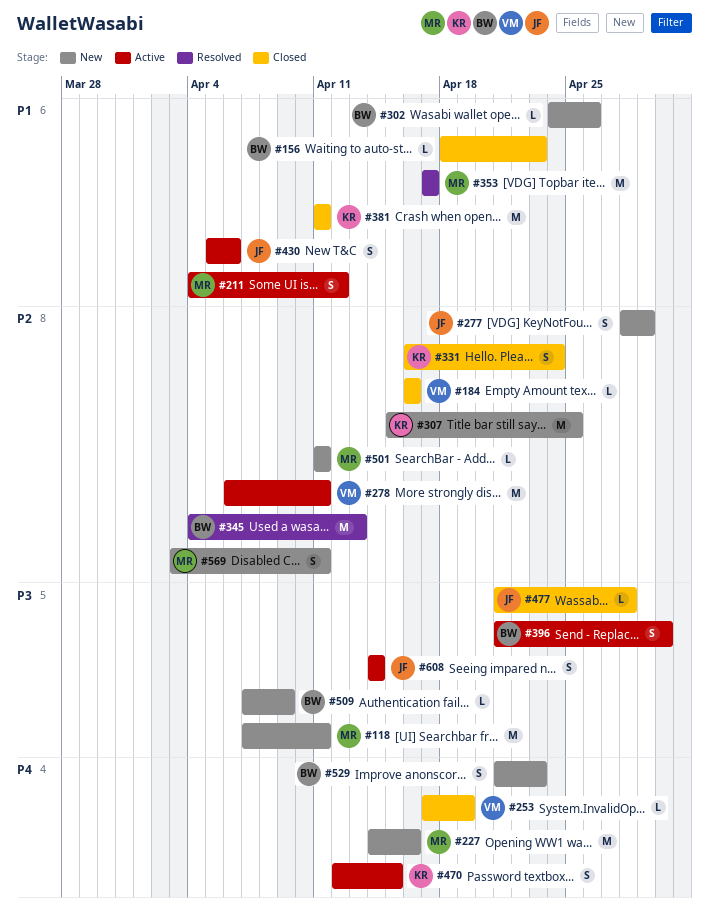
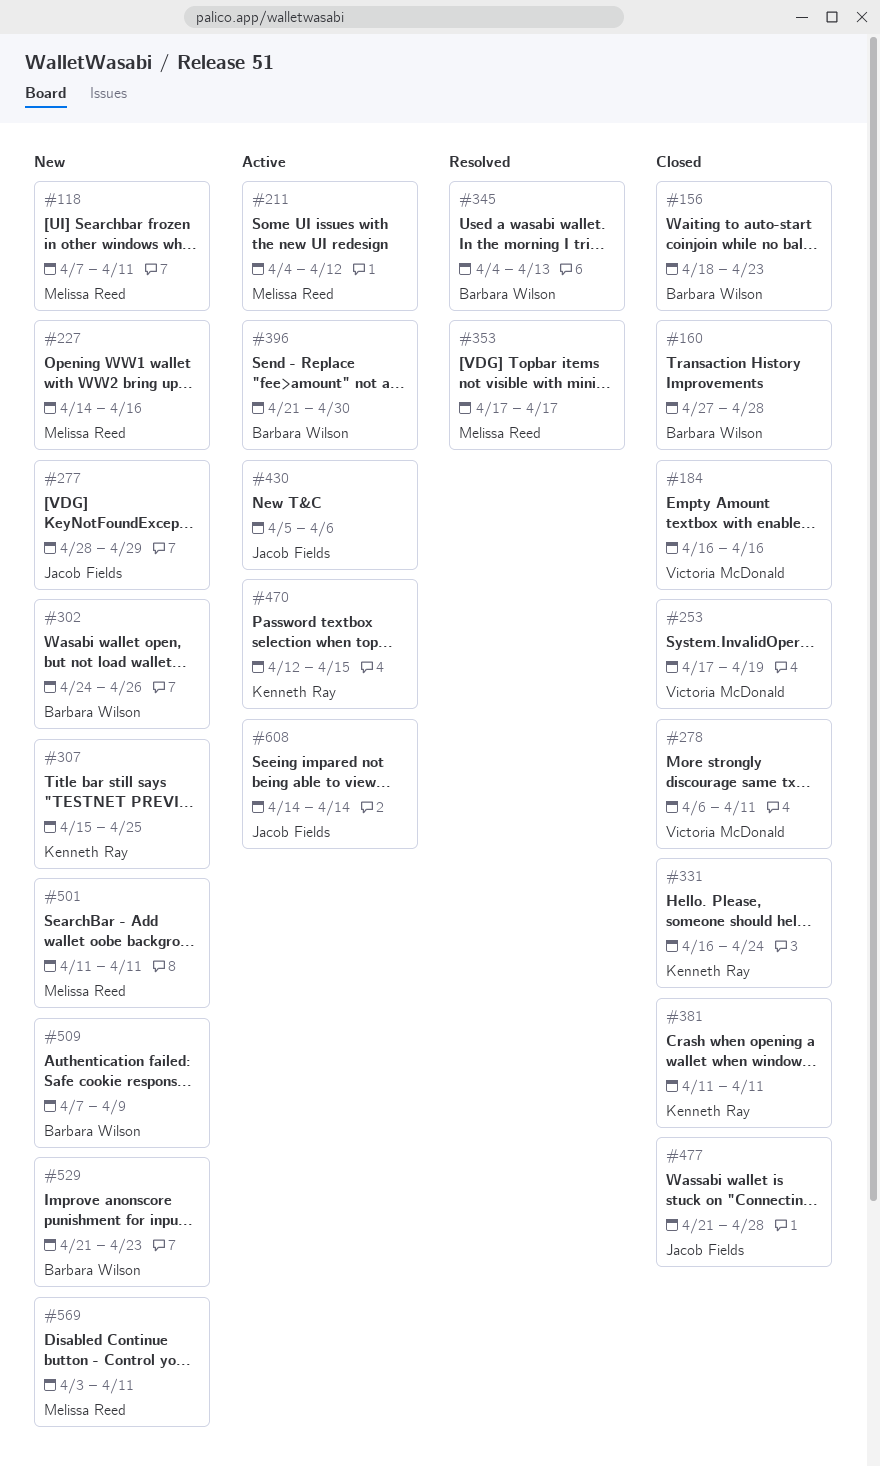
#160: none -> present
#278, status: Active -> Closed

